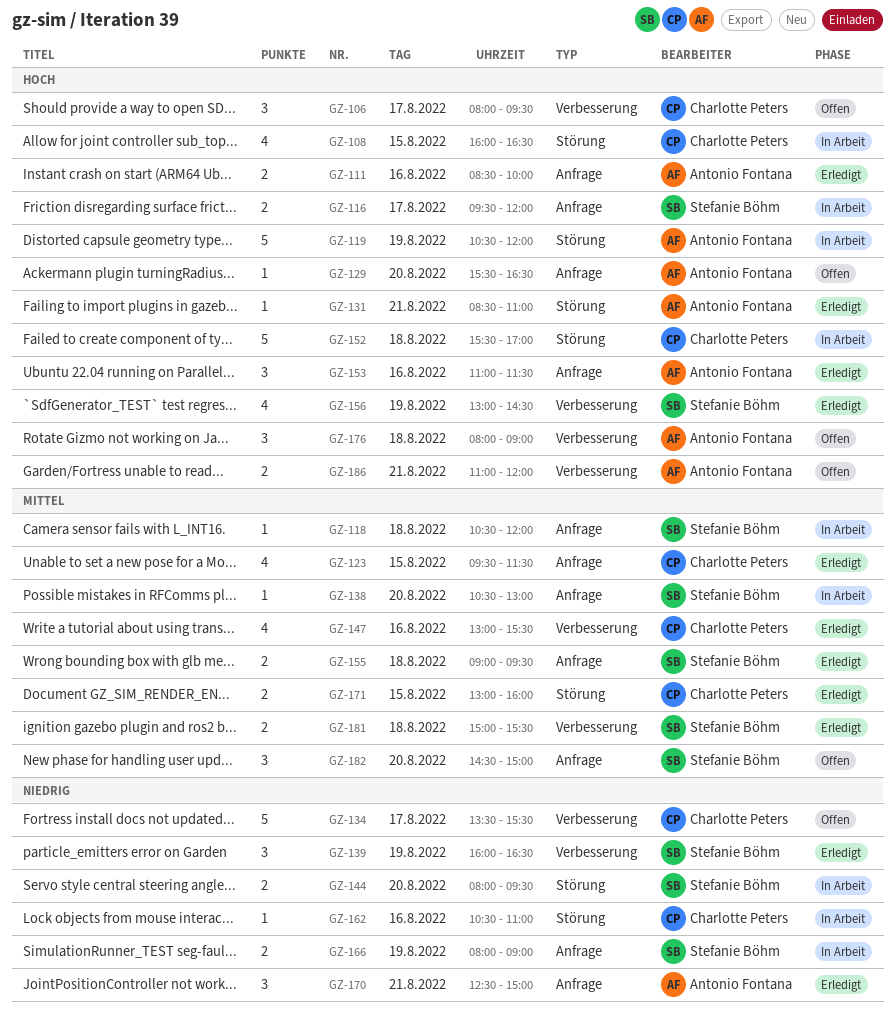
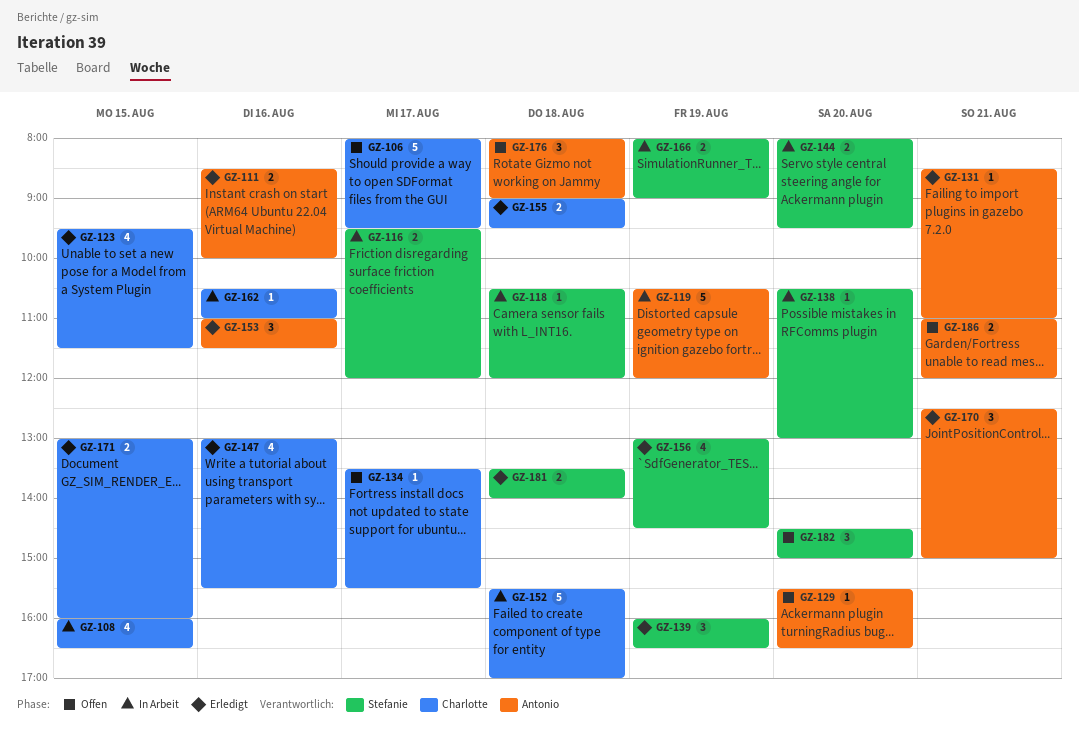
GZ-106, estimate: 3 -> 5
GZ-134, estimate: 5 -> 1
GZ-155, owner: Stefanie Böhm -> Charlotte Peters
GZ-181, begins: 15:00 -> 13:30
GZ-181, ends: 15:30 -> 14:00

